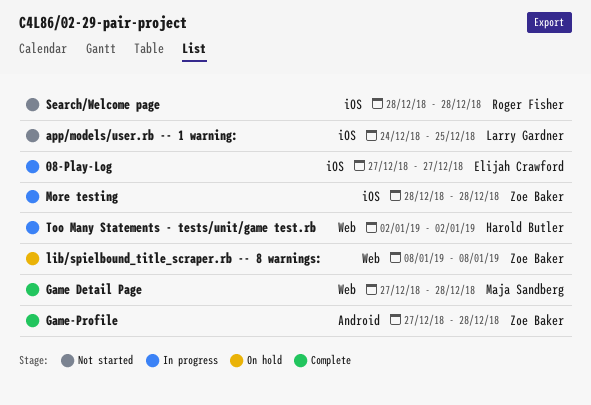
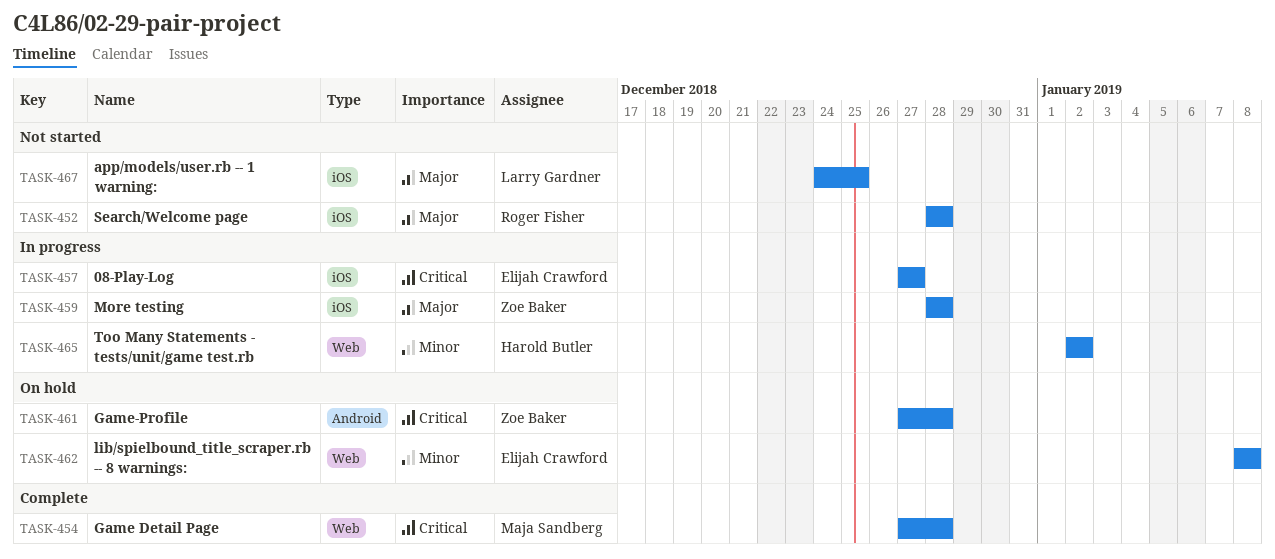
Game-Profile, status: Complete -> On hold
lib/spielbound_title_scraper.rb -- 8 warnings:, owner: Zoe Baker -> Elijah Crawford

